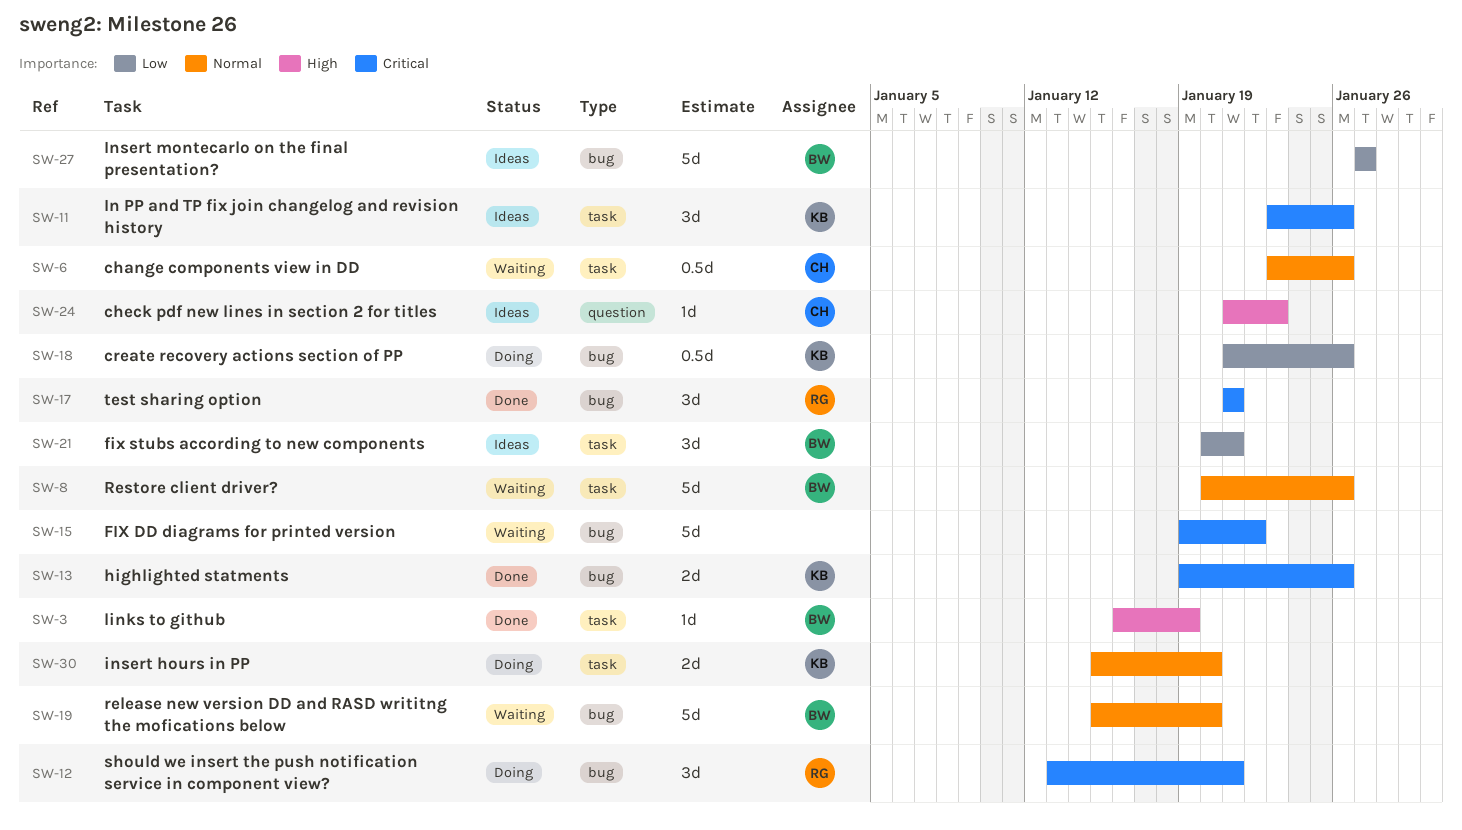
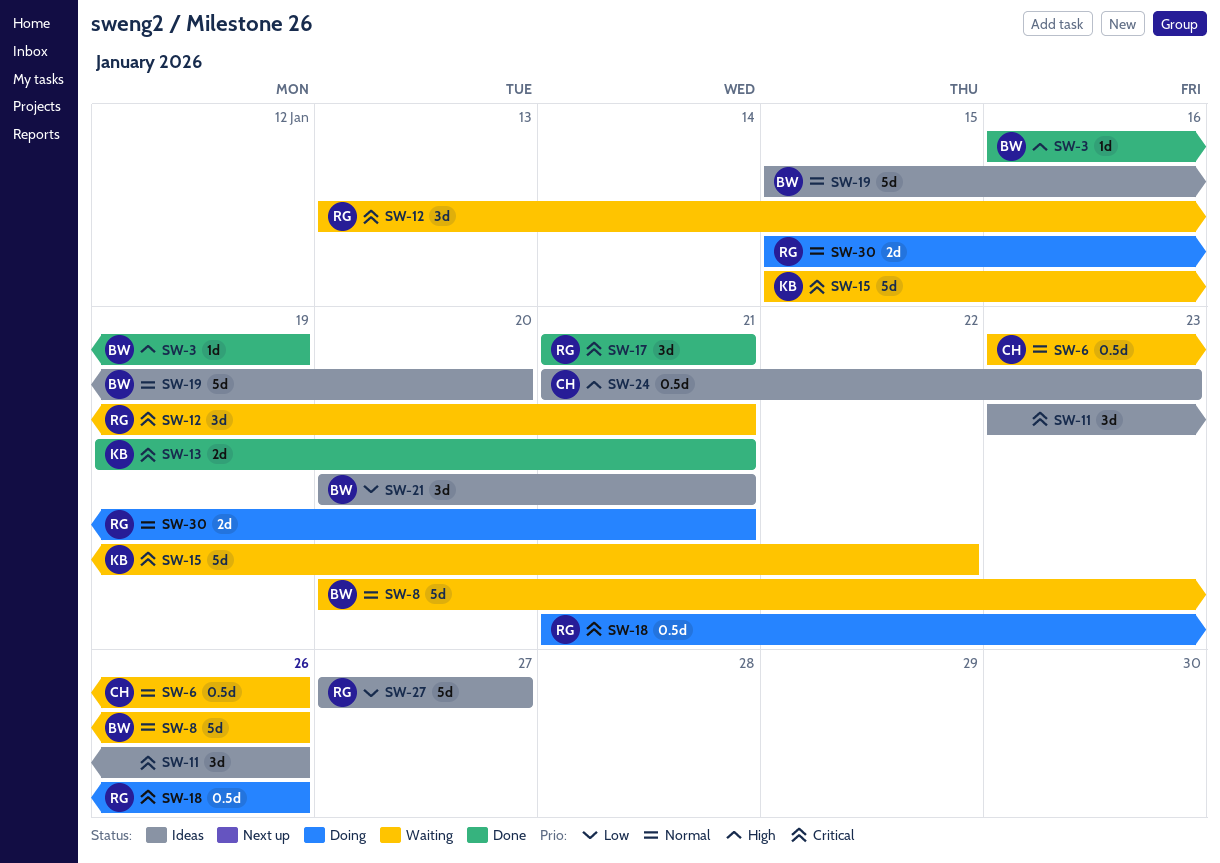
SW-11, owner: KB -> none
SW-12, status: Doing -> Waiting
SW-13, due: Jan 26 -> Jan 21
SW-15, owner: none -> KB
SW-15, start: Jan 19 -> Jan 15
SW-18, owner: KB -> RG
SW-18, priority: Low -> Critical
SW-19, status: Waiting -> Ideas
SW-24, estimate: 1d -> 0.5d
SW-27, owner: BW -> RG
SW-30, owner: KB -> RG
SW-30, due: Jan 20 -> Jan 21

